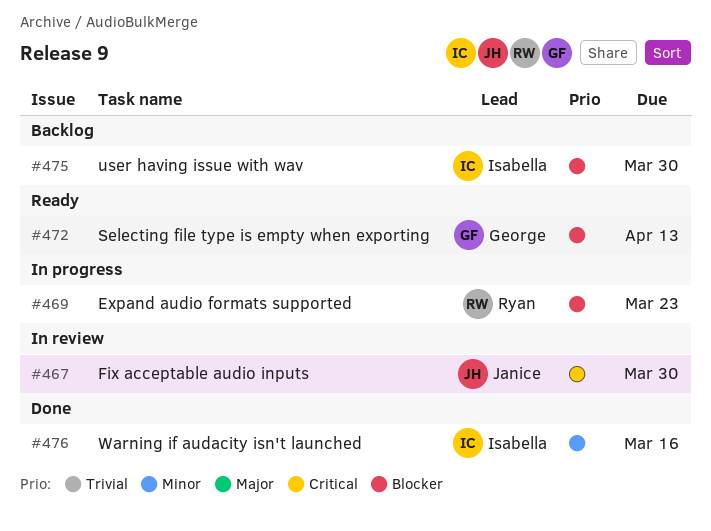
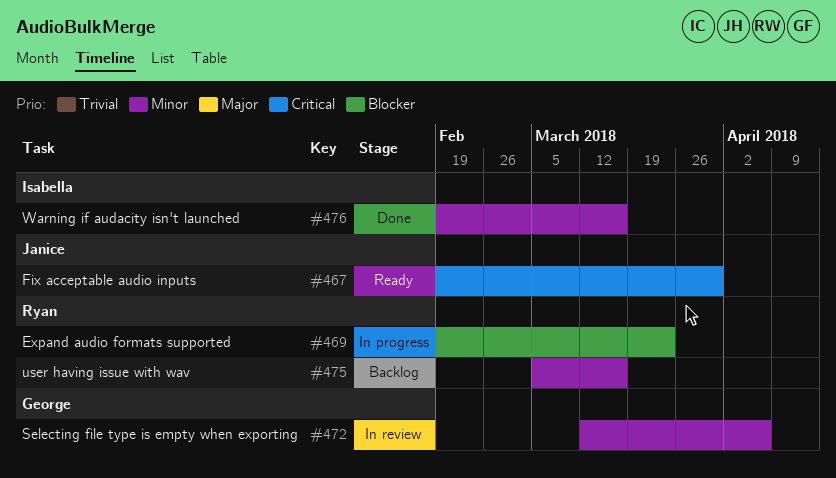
#467, status: In review -> Ready
#472, status: Ready -> In review
#472, priority: Blocker -> Minor
#472, due: Apr 13 -> Apr 6
#475, owner: Isabella -> Ryan
#475, priority: Blocker -> Minor
#475, due: Mar 30 -> Mar 16

